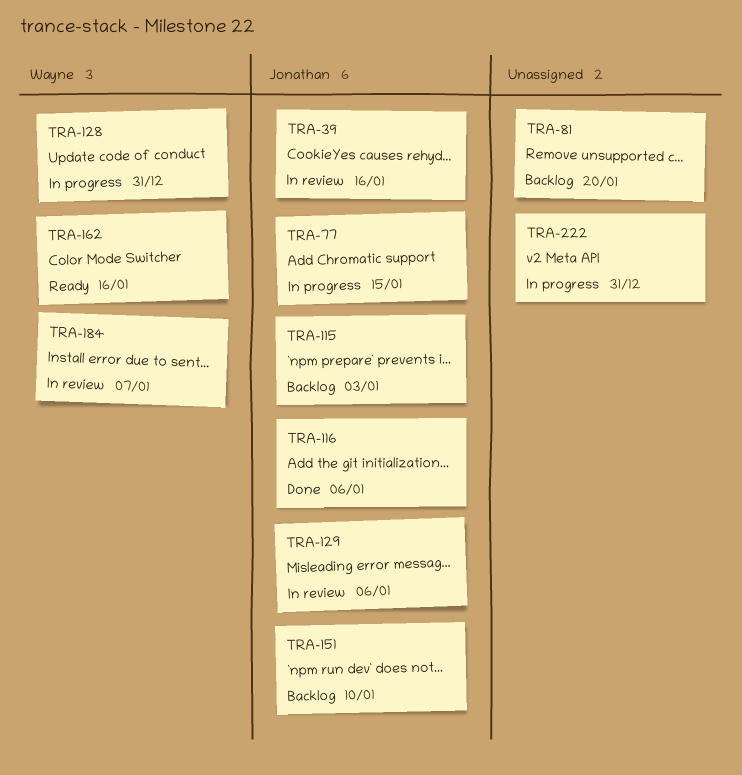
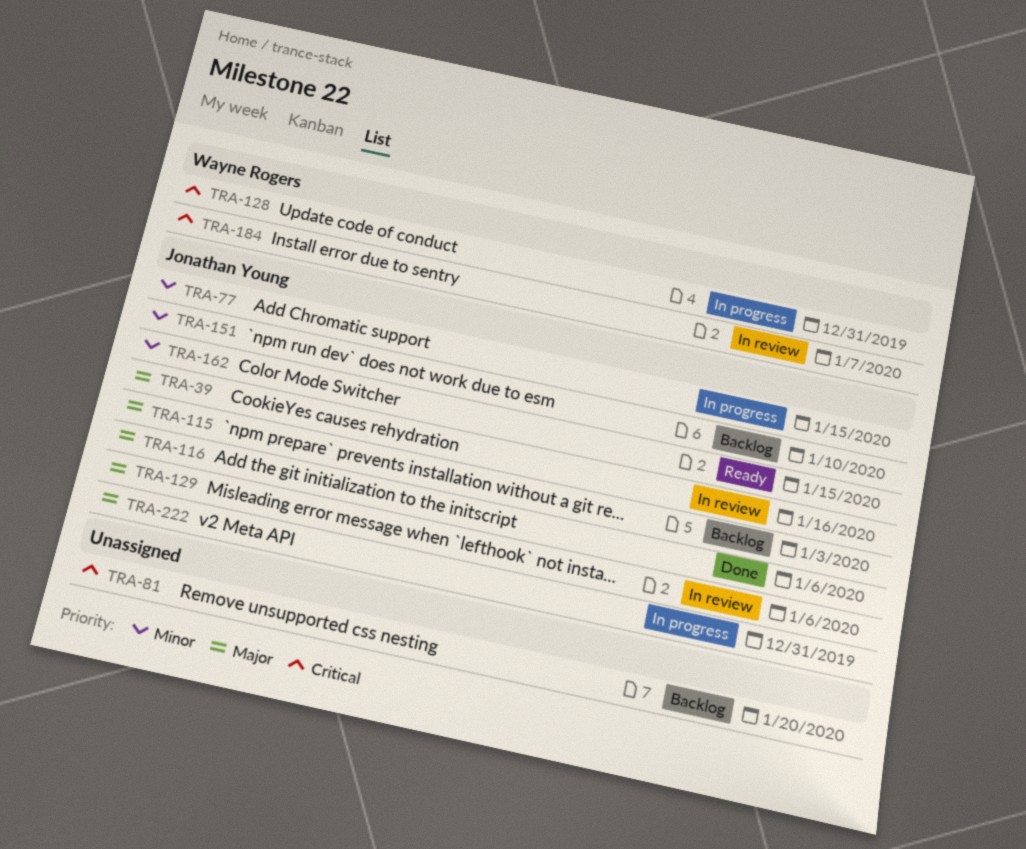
TRA-162, owner: Wayne Rogers -> Jonathan Young
TRA-162, due: Jan 16 -> Jan 15
TRA-222, owner: none -> Jonathan Young

